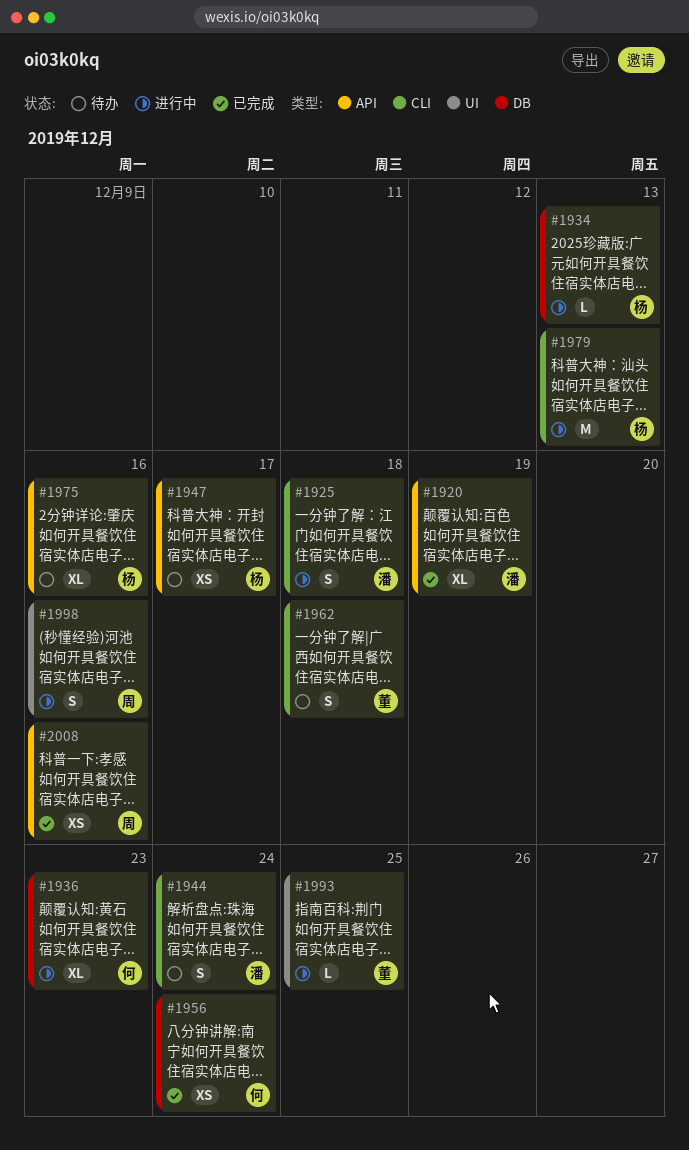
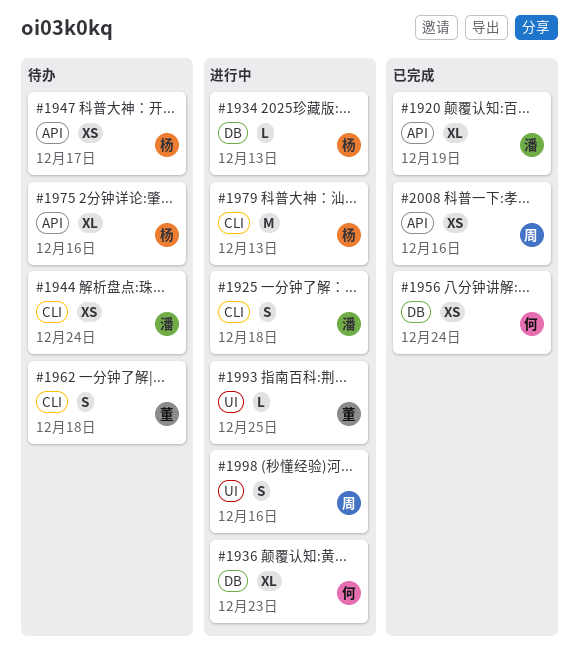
#1944, estimate: S -> XS

